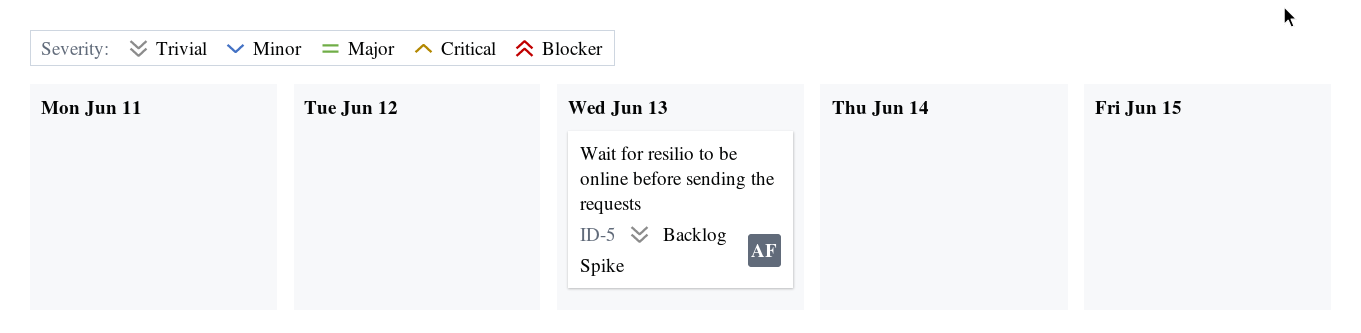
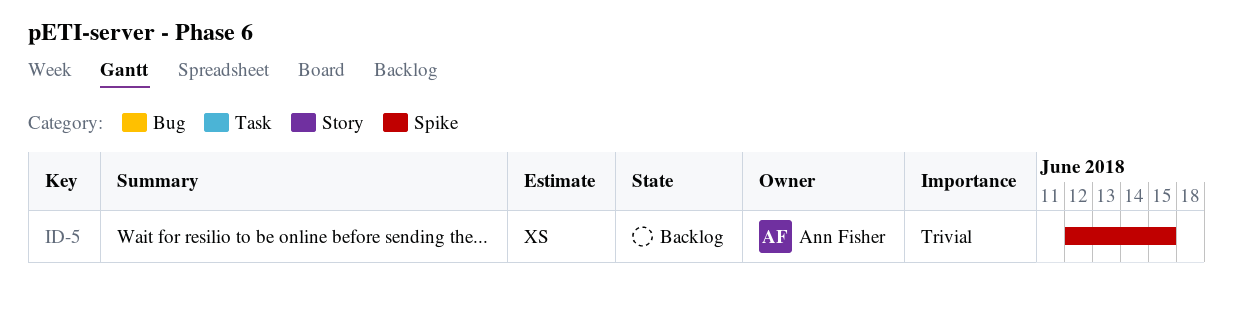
ID-5, due: Jun 13 -> Jun 15

